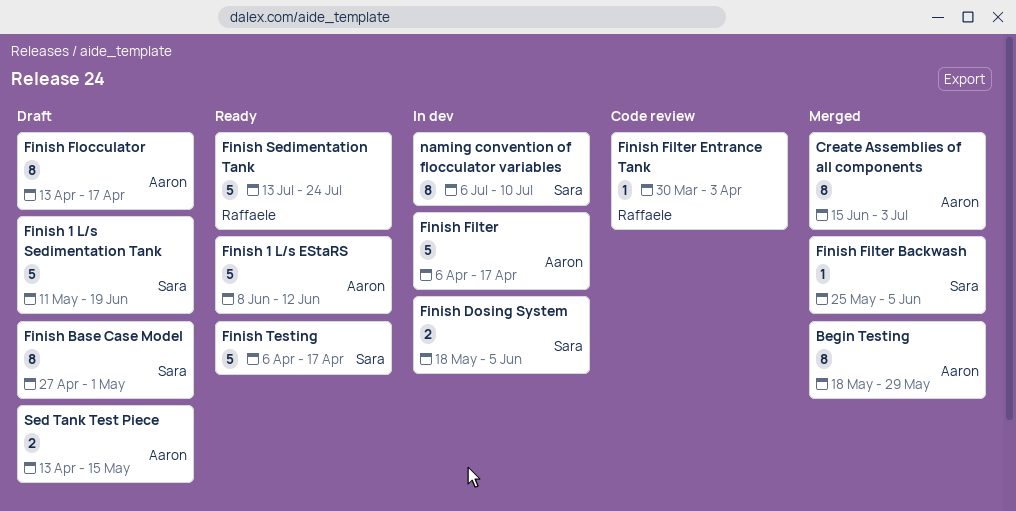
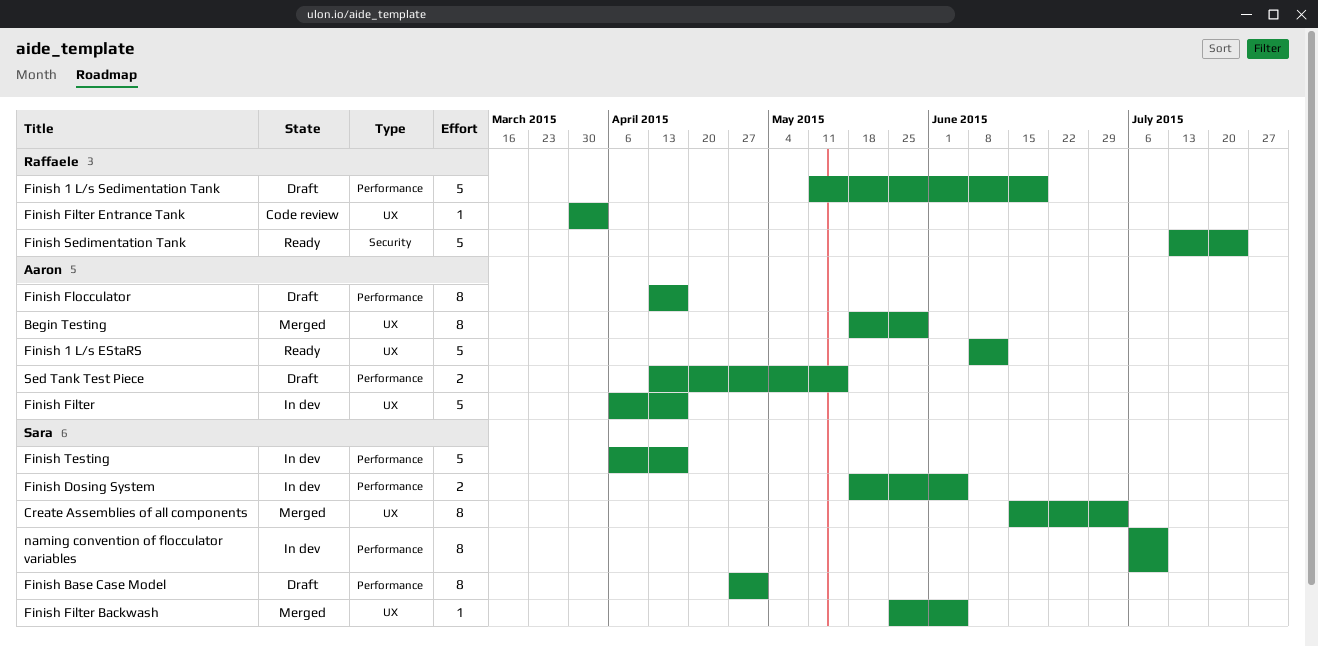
Create Assemblies of all components, owner: Aaron -> Sara
Finish 1 L/s Sedimentation Tank, owner: Sara -> Raffaele
Finish Testing, status: Ready -> In dev

